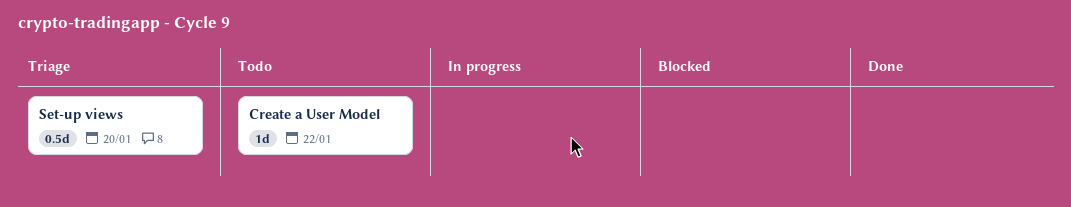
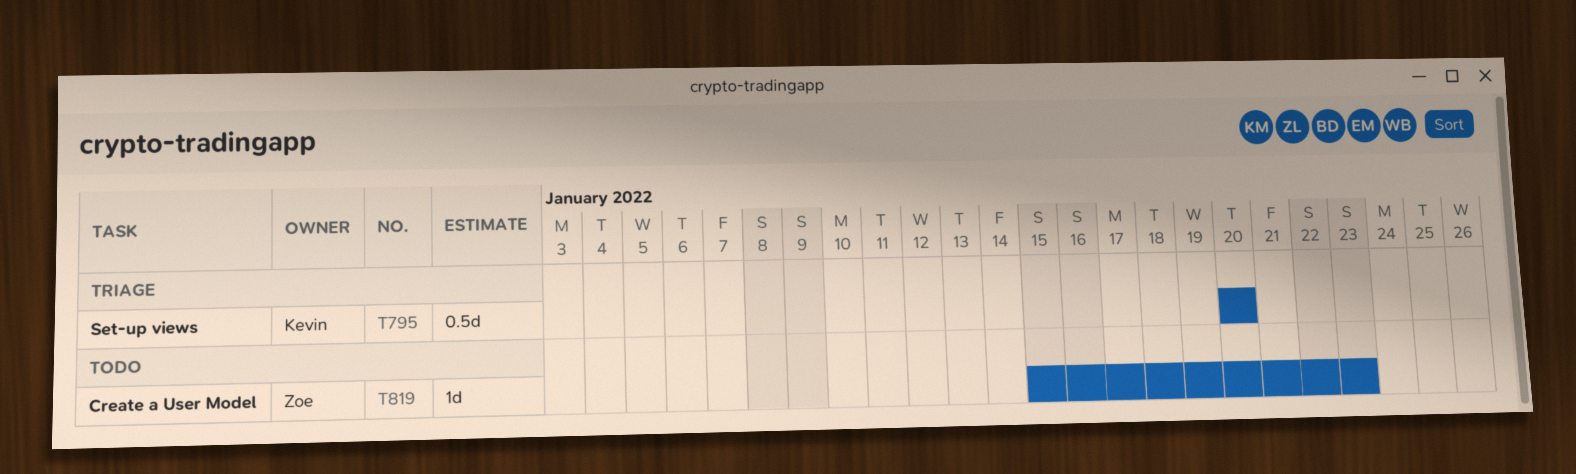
Create a User Model, due: Jan 22 -> Jan 23

